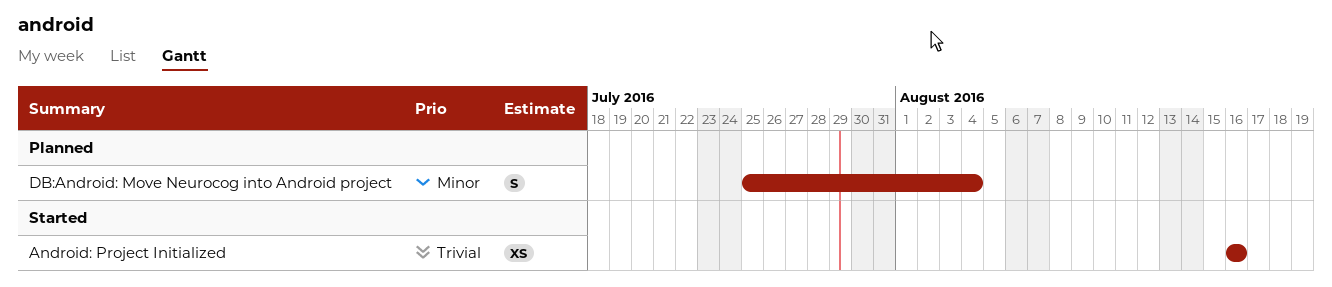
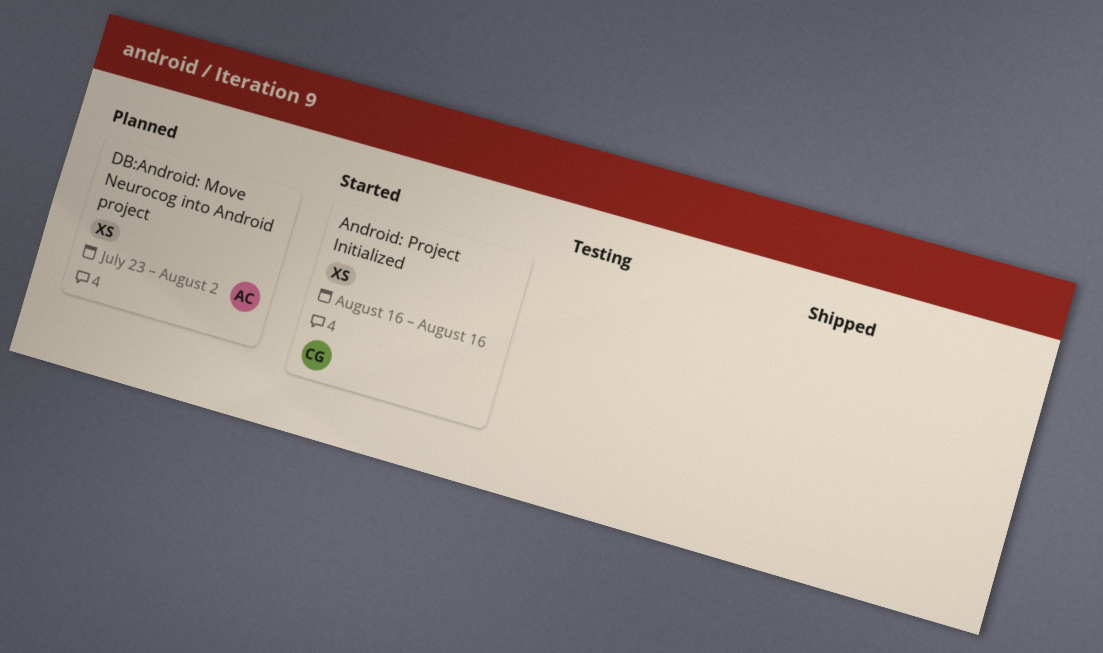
DB:Android: Move Neurocog into Android project, estimate: S -> XS
DB:Android: Move Neurocog into Android project, start: Jul 25 -> Jul 23
DB:Android: Move Neurocog into Android project, due: Aug 4 -> Aug 2

